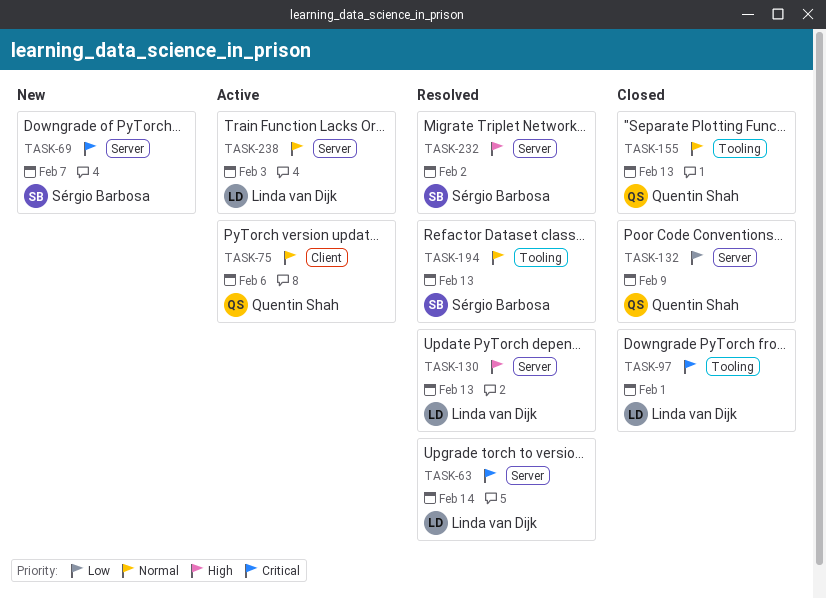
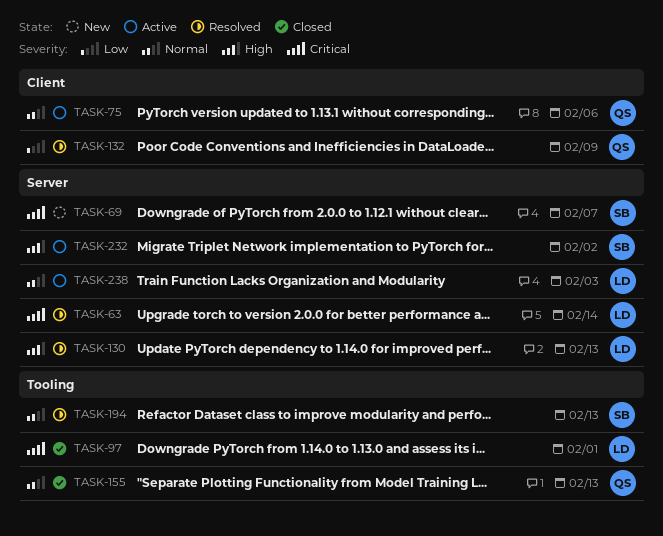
TASK-132, status: Closed -> Resolved
TASK-132, label: Server -> Client
TASK-232, status: Resolved -> Active

